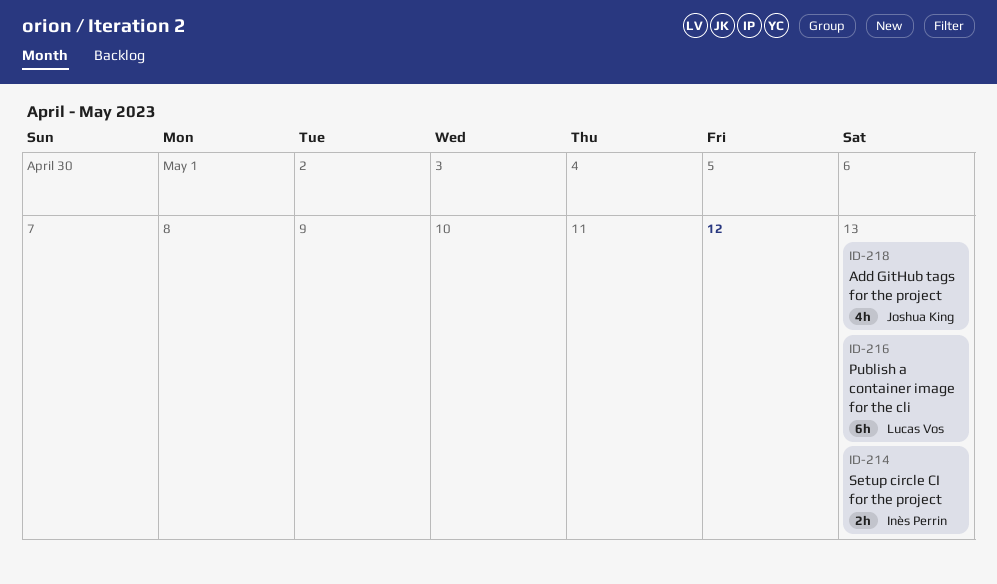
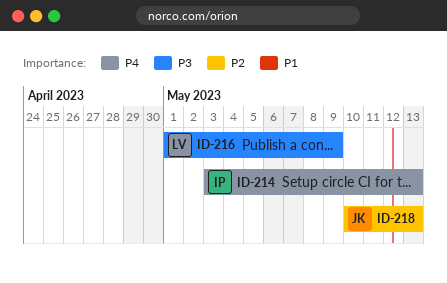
ID-216, due: May 13 -> May 9

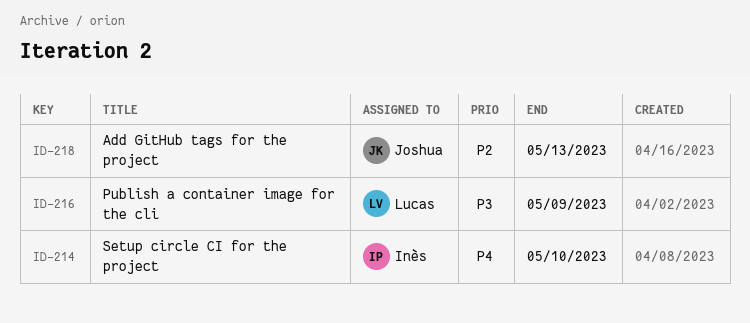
ID-214, due: May 13 -> May 10

